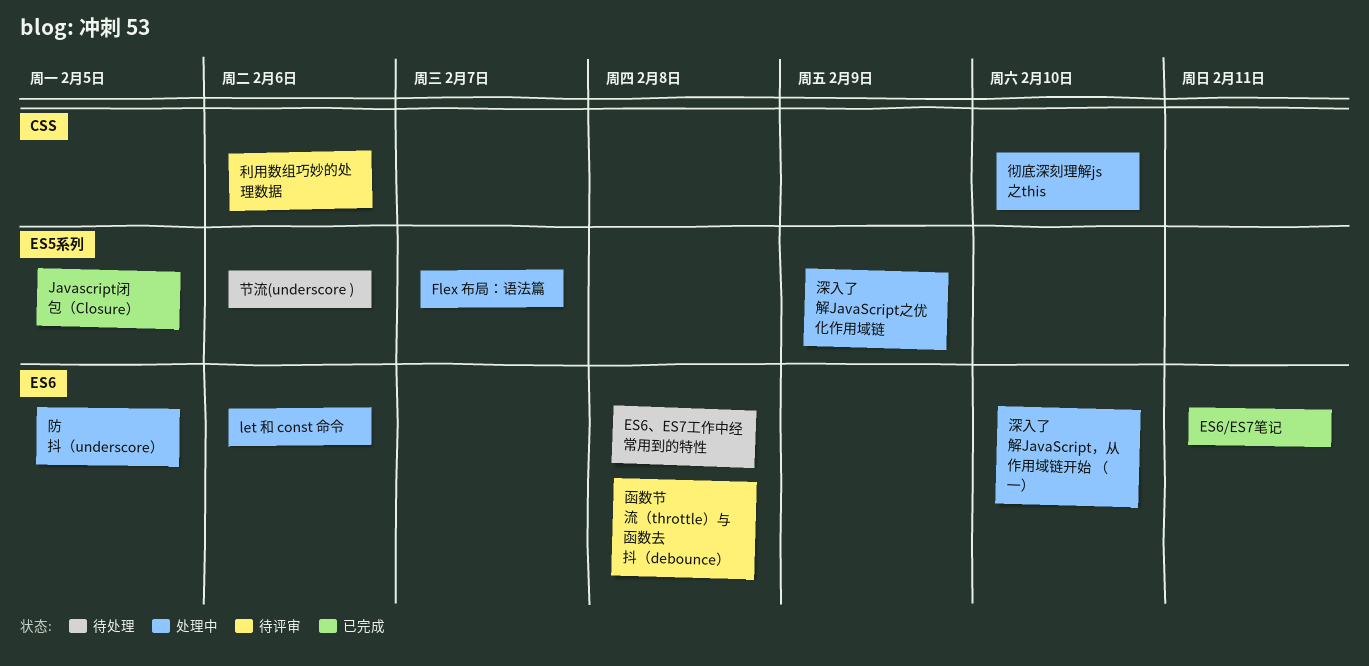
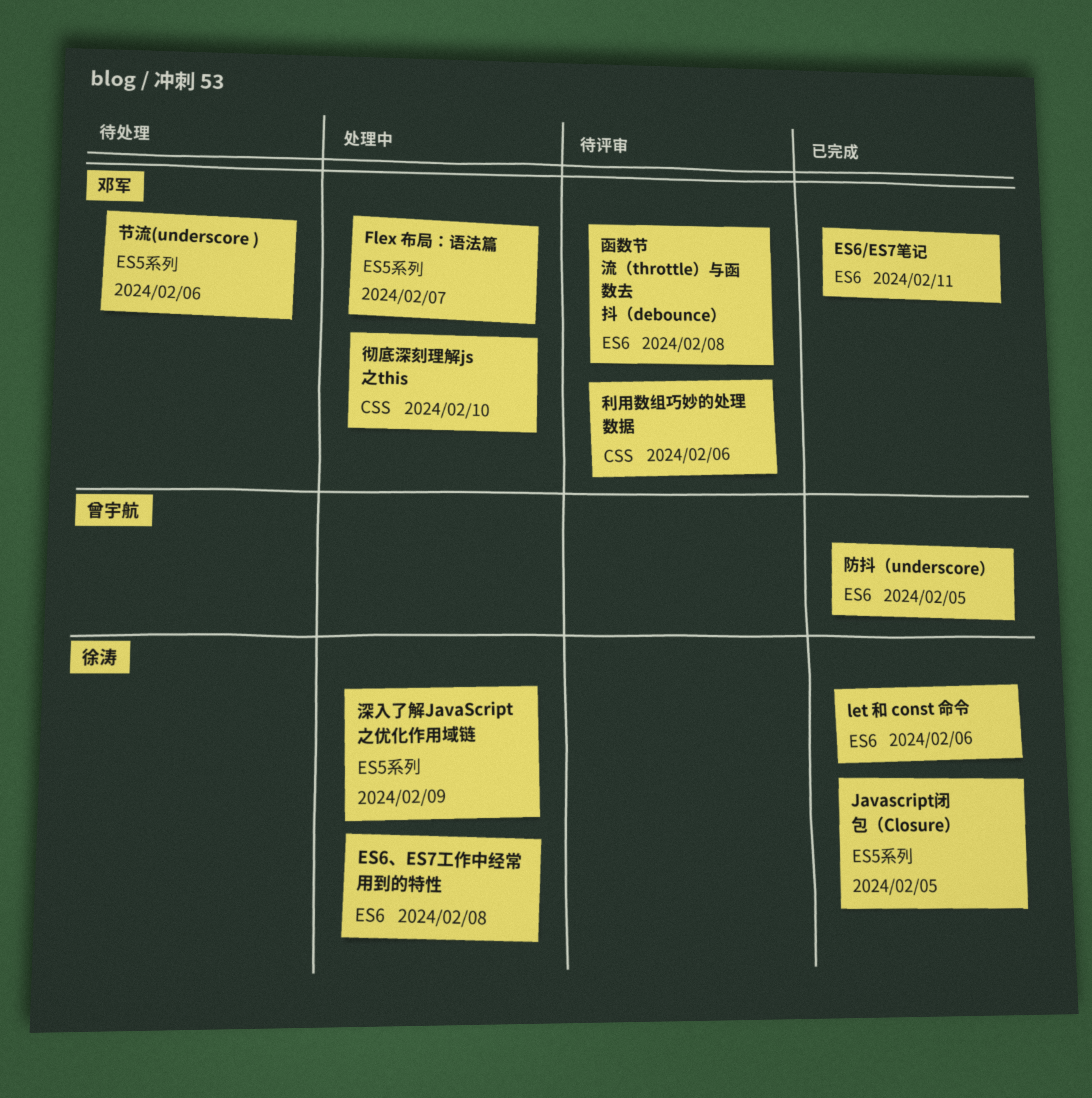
ES6、ES7工作中经常用到的特性, status: 待处理 -> 处理中
let 和 const 命令, status: 处理中 -> 已完成
深入了解JavaScript，从作用域链开始 （一）: present -> none
防抖（underscore）, status: 处理中 -> 已完成

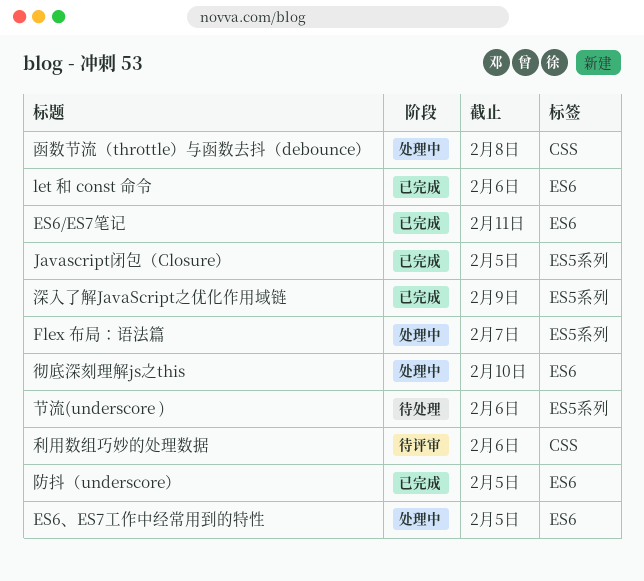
ES6、ES7工作中经常用到的特性, due: Feb 8 -> Feb 5
函数节流（throttle）与函数去抖（debounce）, status: 待评审 -> 处理中
函数节流（throttle）与函数去抖（debounce）, label: ES6 -> CSS
彻底深刻理解js之this, label: CSS -> ES6
深入了解JavaScript之优化作用域链, status: 处理中 -> 已完成

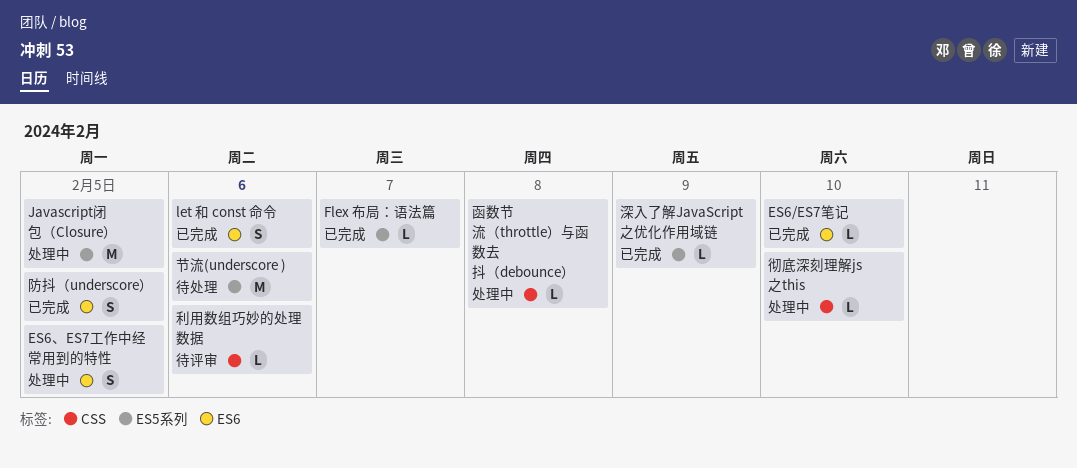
ES6/ES7笔记, due: Feb 11 -> Feb 10
Flex 布局：语法篇, status: 处理中 -> 已完成
Javascript闭包（Closure）, status: 已完成 -> 处理中
彻底深刻理解js之this, label: ES6 -> CSS

